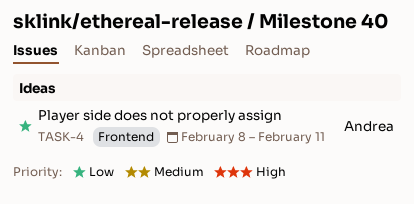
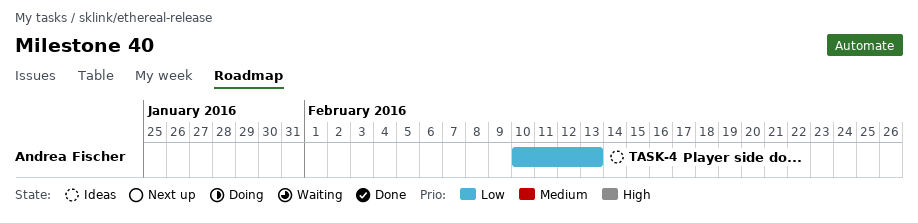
TASK-4, start: Feb 8 -> Feb 10
TASK-4, due: Feb 11 -> Feb 13

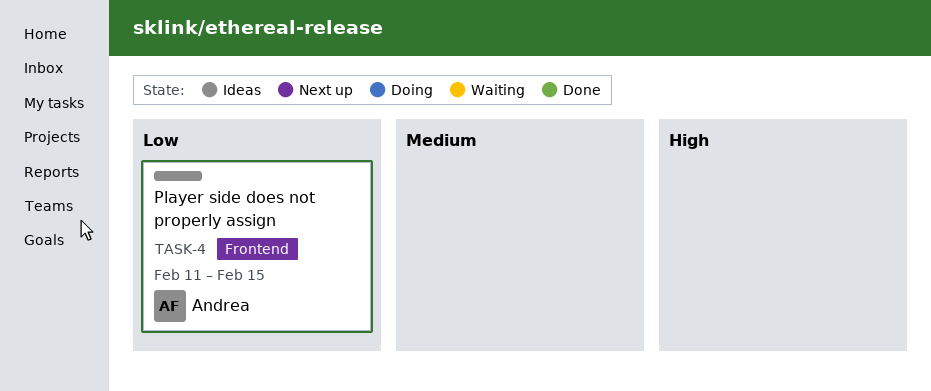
TASK-4, start: Feb 10 -> Feb 11
TASK-4, due: Feb 13 -> Feb 15

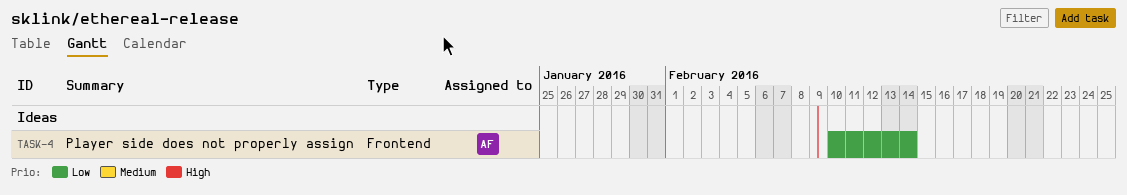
TASK-4, start: Feb 11 -> Feb 10
TASK-4, due: Feb 15 -> Feb 14

